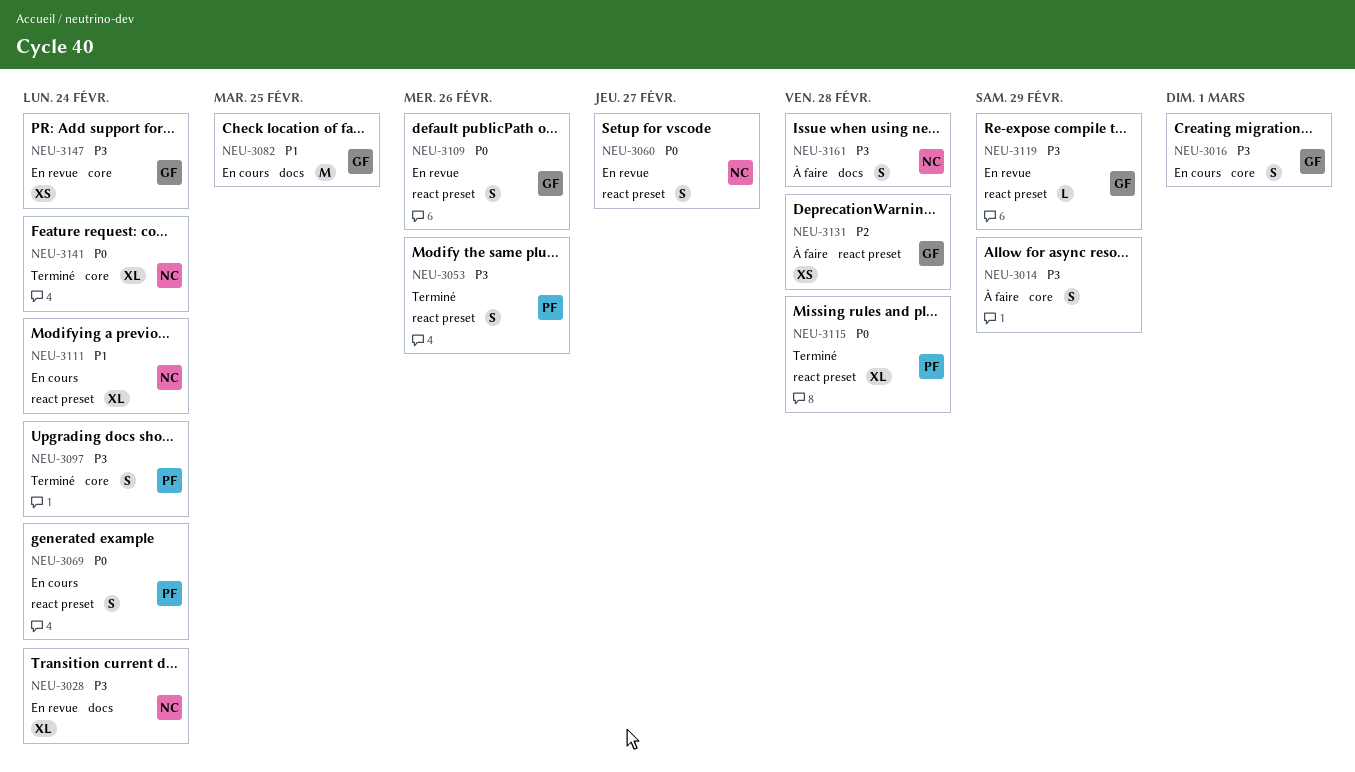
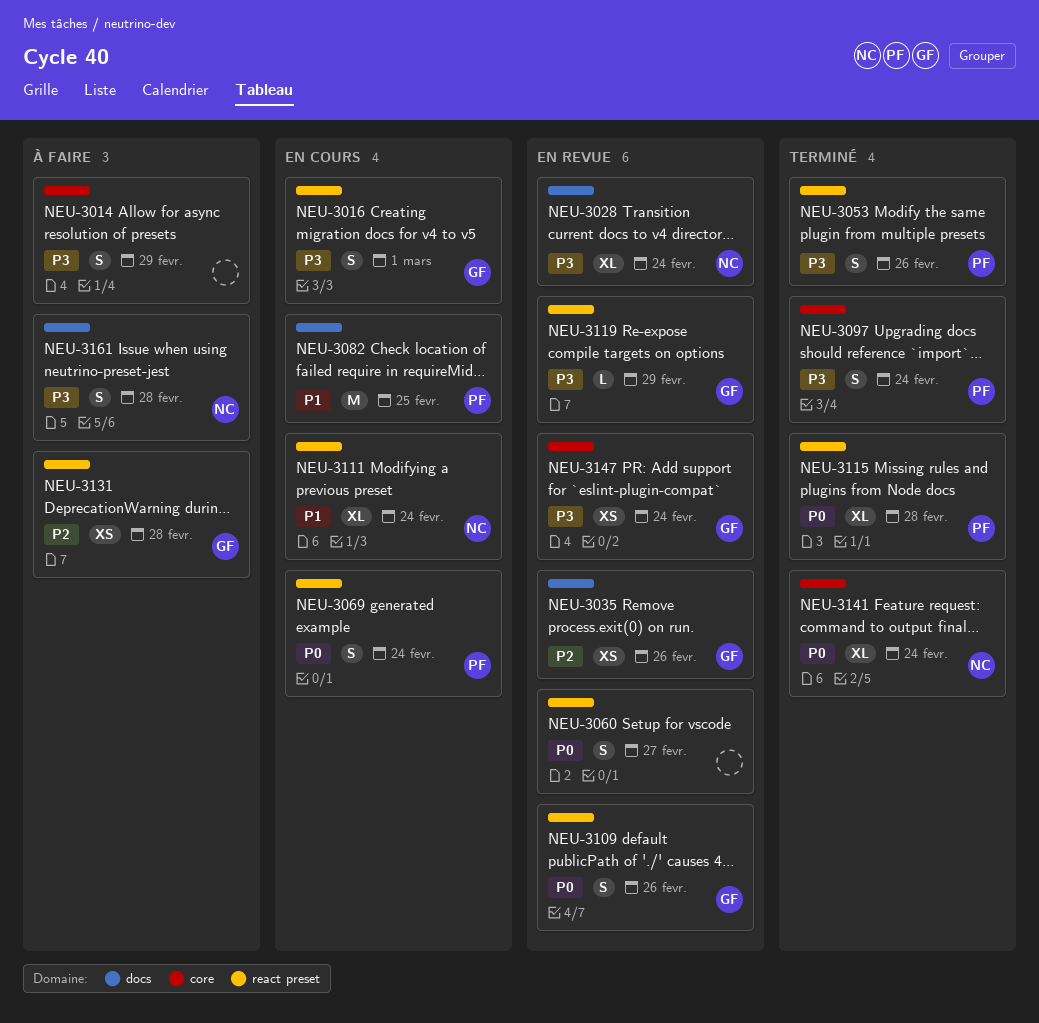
NEU-3016, label: core -> react preset
NEU-3035: none -> present
NEU-3060, owner: NC -> none
NEU-3082, owner: GF -> PF

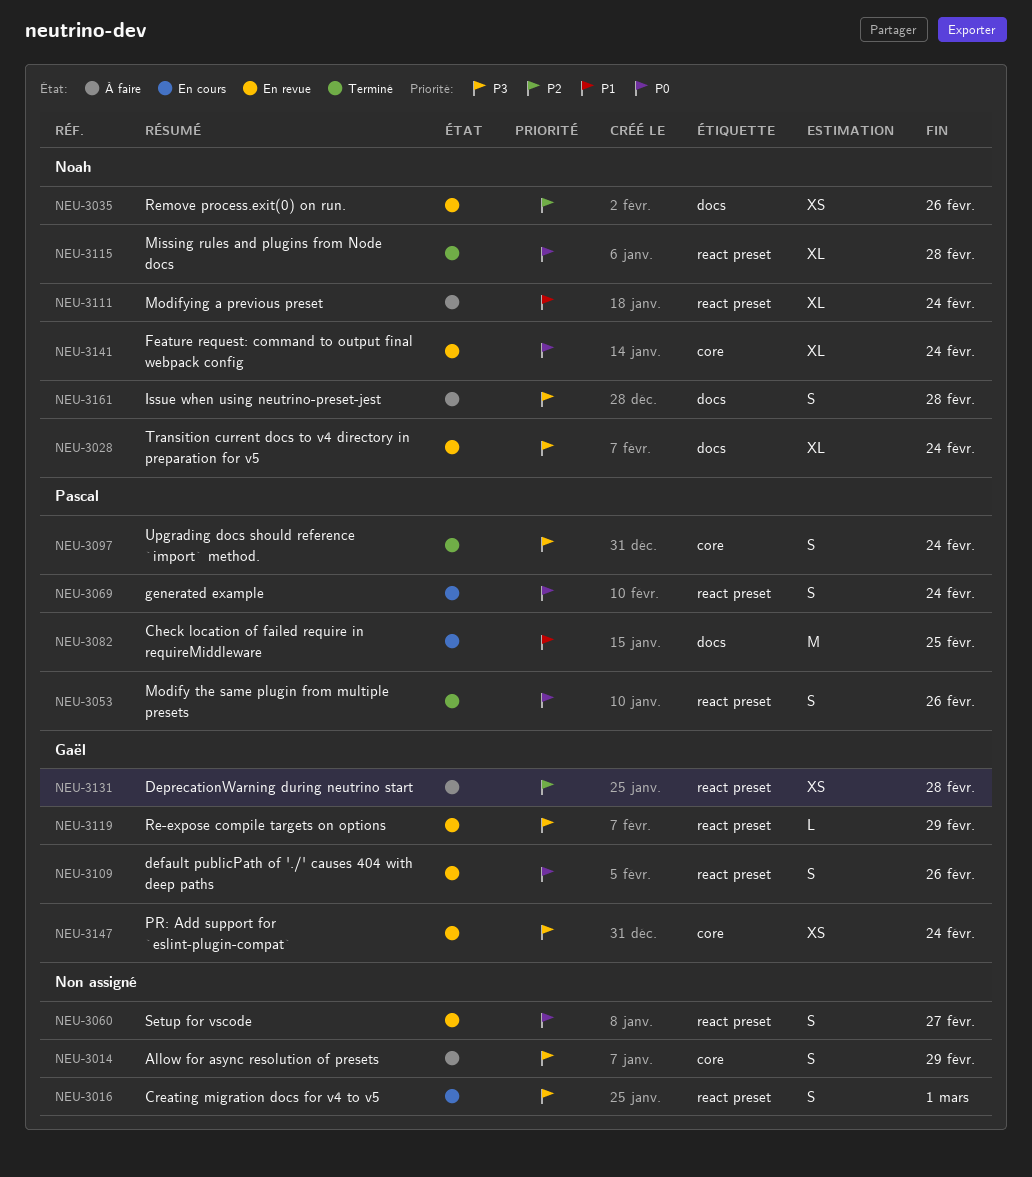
NEU-3016, owner: Gaël -> none
NEU-3035, owner: Gaël -> Noah
NEU-3053, priority: P3 -> P0
NEU-3111, status: En cours -> À faire
NEU-3115, owner: Pascal -> Noah
NEU-3141, status: Terminé -> En revue

